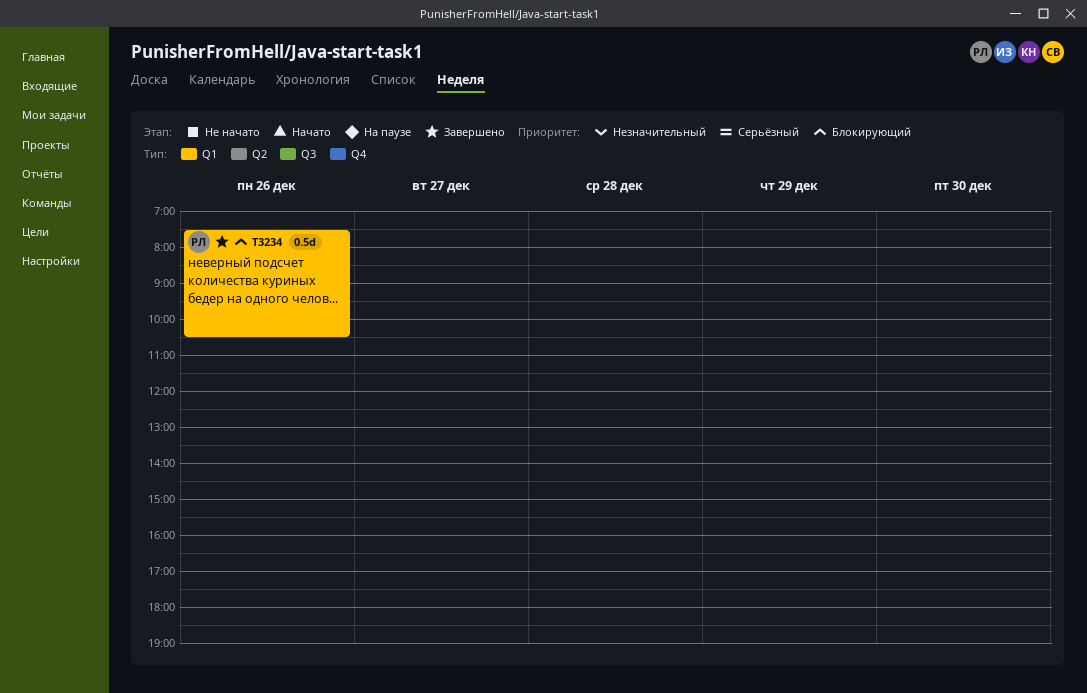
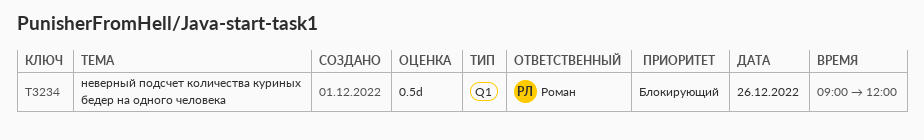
T3234, begins: 07:30 -> 09:00
T3234, ends: 10:30 -> 12:00

